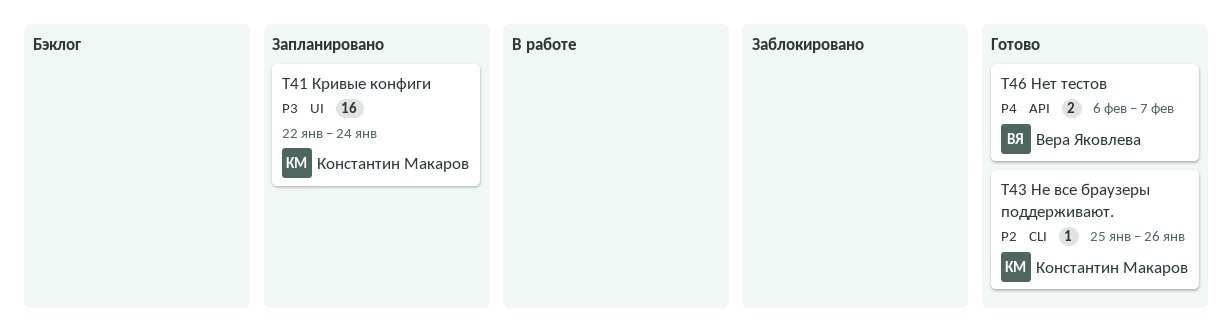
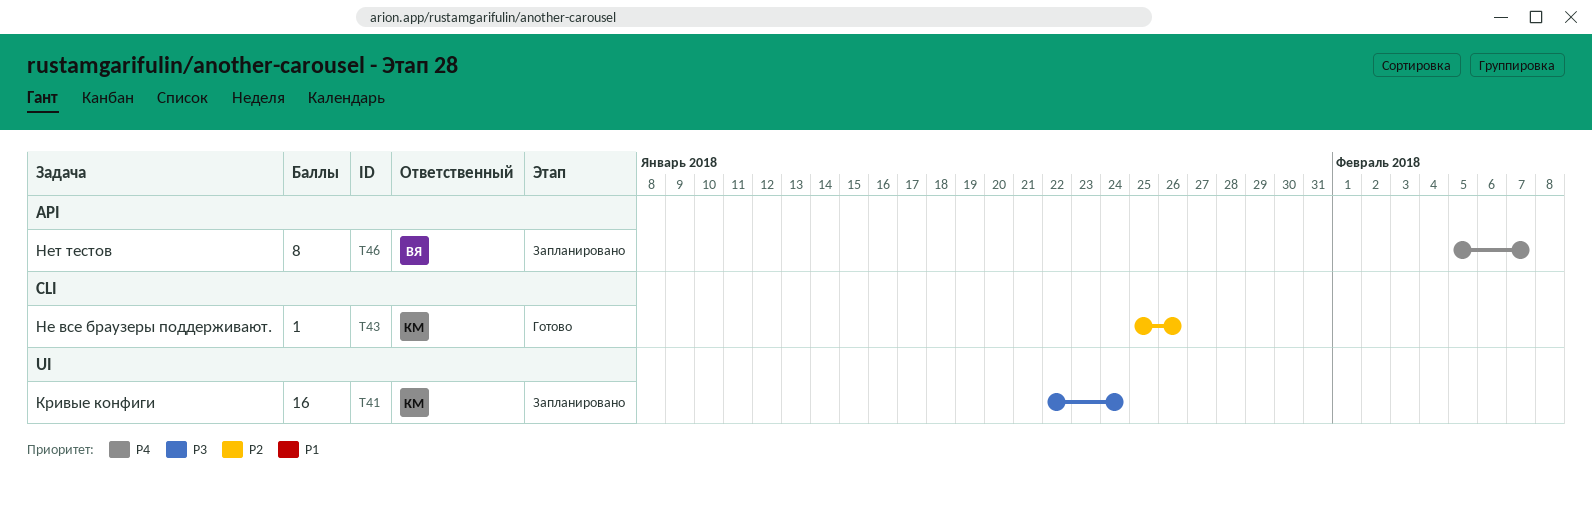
T46, status: Готово -> Запланировано
T46, estimate: 2 -> 8
T46, start: Feb 6 -> Feb 5

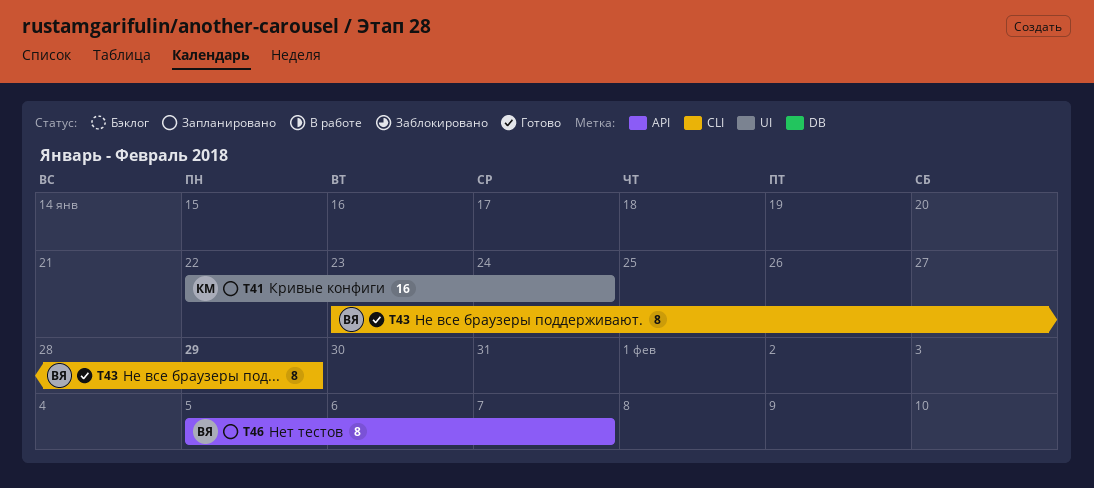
T43, owner: КМ -> ВЯ
T43, estimate: 1 -> 8
T43, start: Jan 25 -> Jan 23
T43, due: Jan 26 -> Jan 29

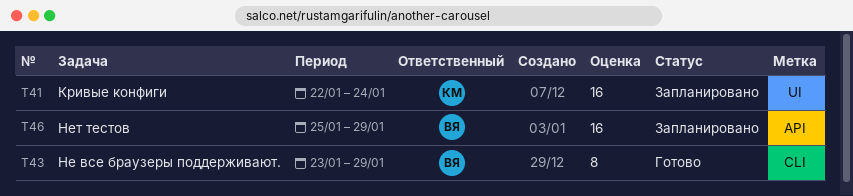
T46, estimate: 8 -> 16
T46, start: Feb 5 -> Jan 25
T46, due: Feb 7 -> Jan 29

